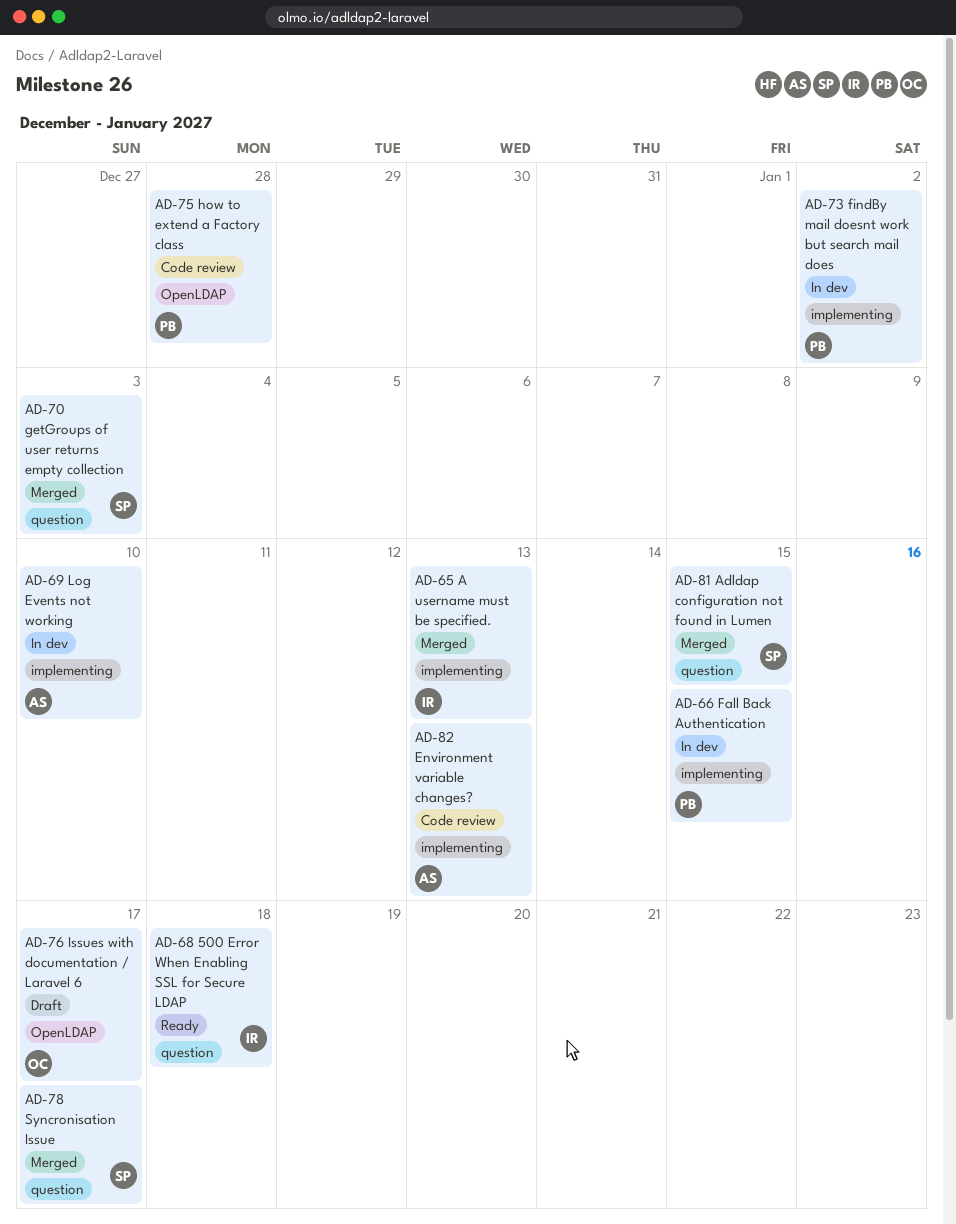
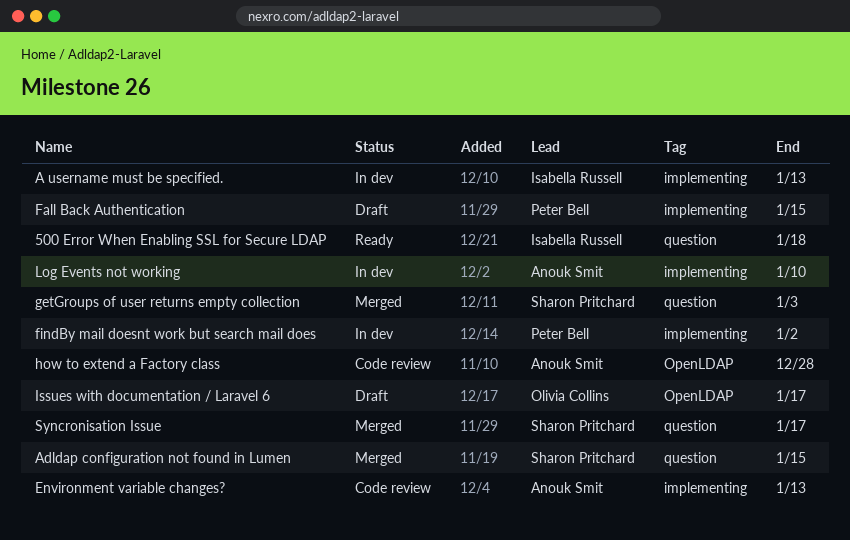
A username must be specified., status: Merged -> In dev
Fall Back Authentication, status: In dev -> Draft
how to extend a Factory class, owner: Peter Bell -> Anouk Smit

